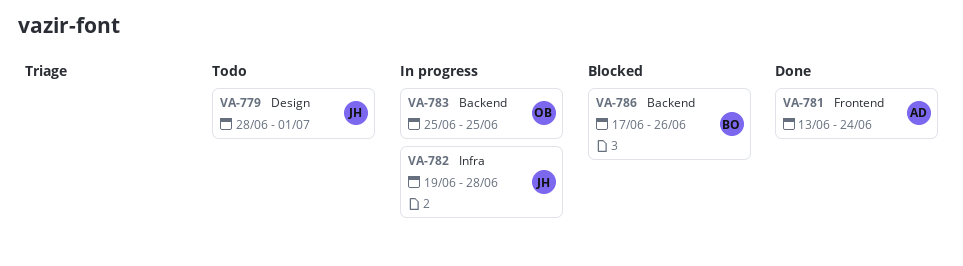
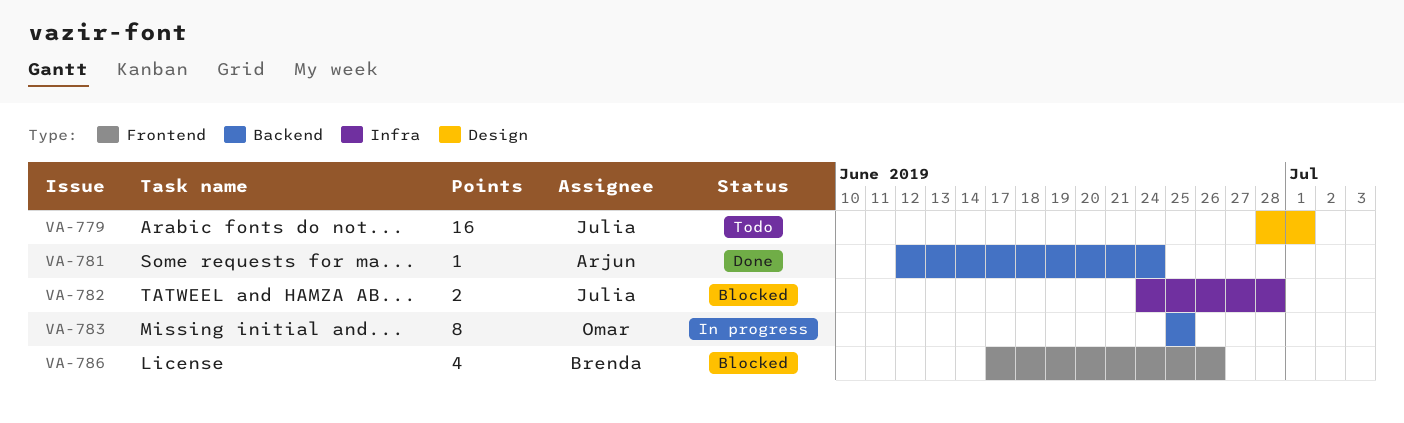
VA-781, label: Frontend -> Backend
VA-781, start: Jun 13 -> Jun 12
VA-782, status: In progress -> Blocked
VA-782, start: Jun 19 -> Jun 24
VA-786, label: Backend -> Frontend

